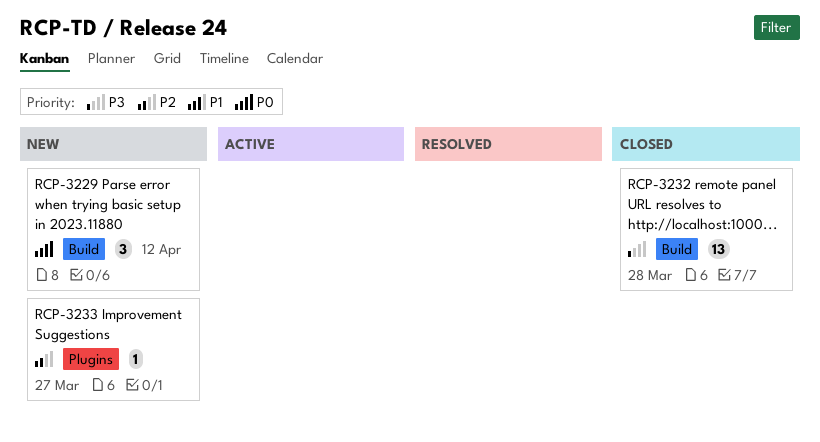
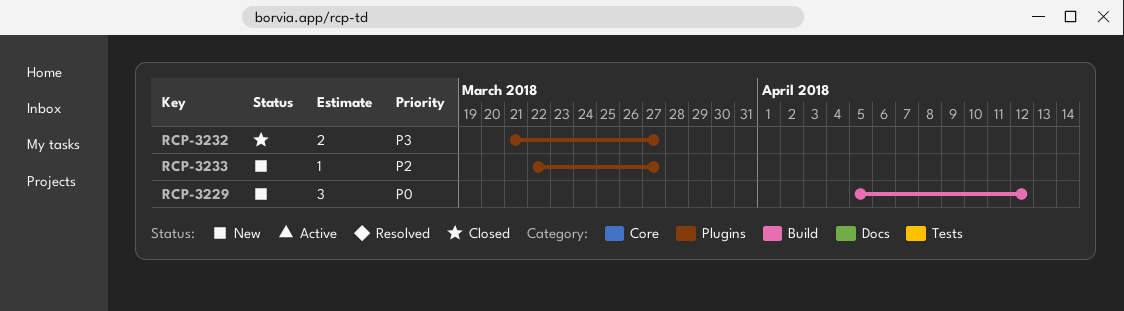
RCP-3232, label: Build -> Plugins
RCP-3232, estimate: 13 -> 2
RCP-3232, due: Mar 28 -> Mar 27

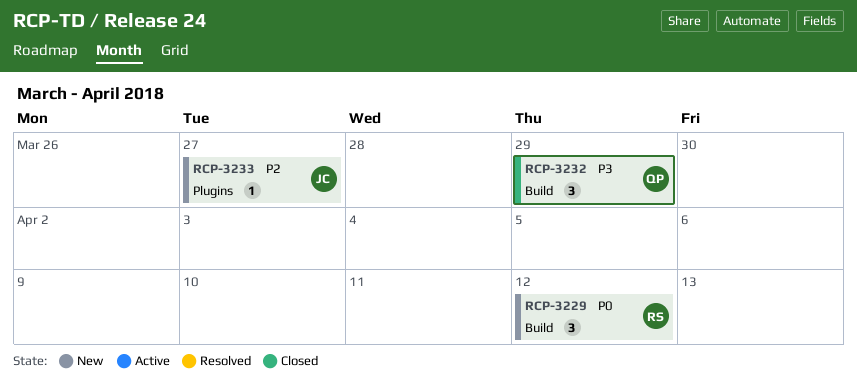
RCP-3232, label: Plugins -> Build
RCP-3232, estimate: 2 -> 3
RCP-3232, due: Mar 27 -> Mar 29

